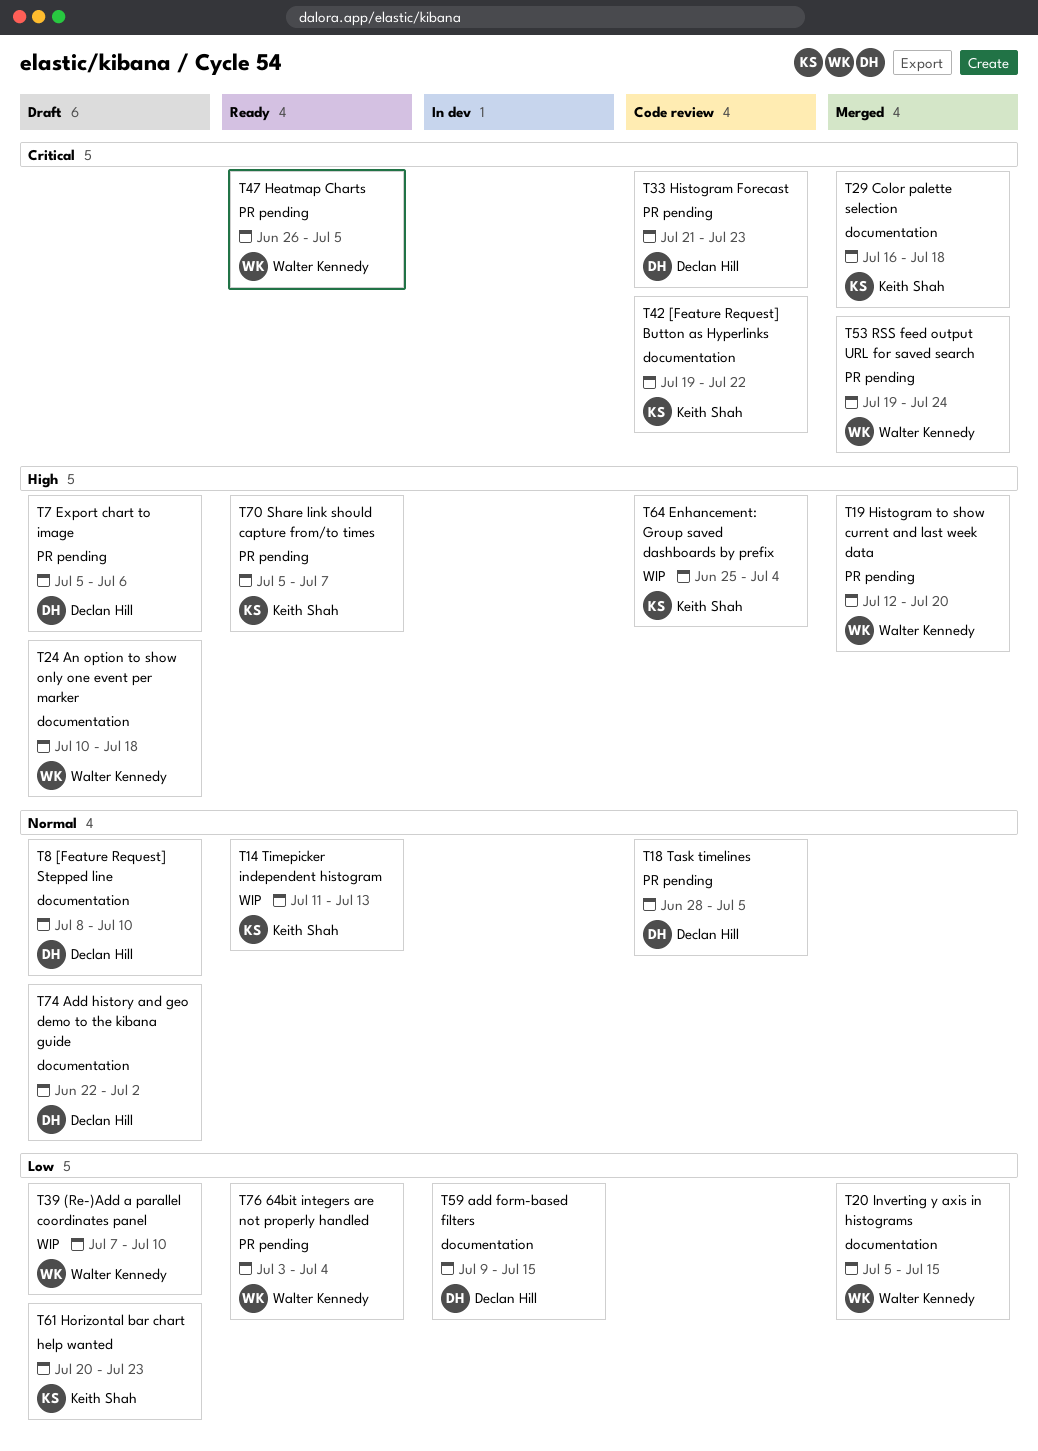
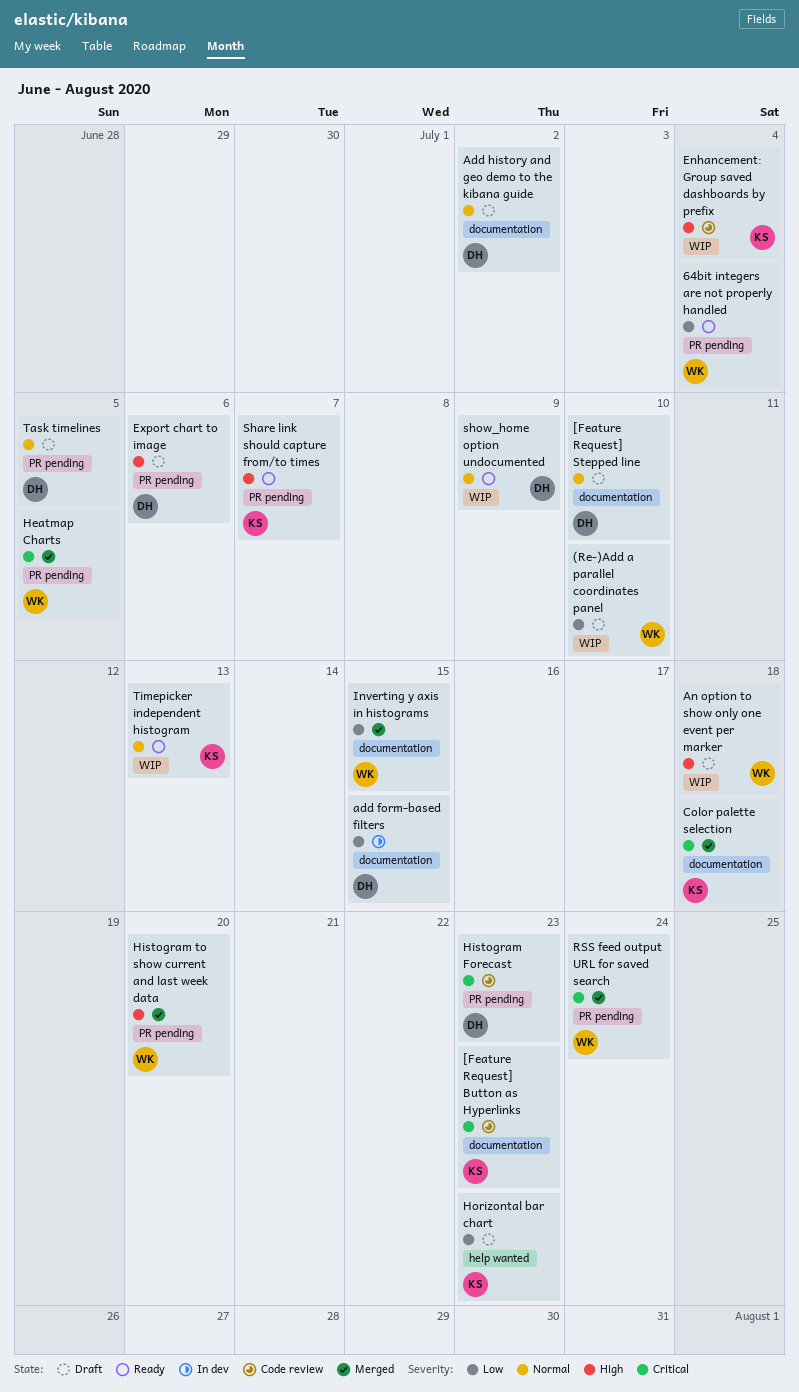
[Feature Request] Button as Hyperlinks, due: Jul 22 -> Jul 23
An option to show only one event per marker, label: documentation -> WIP
Heatmap Charts, status: Ready -> Merged
show_home option undocumented: none -> present
Task timelines, status: Code review -> Draft

